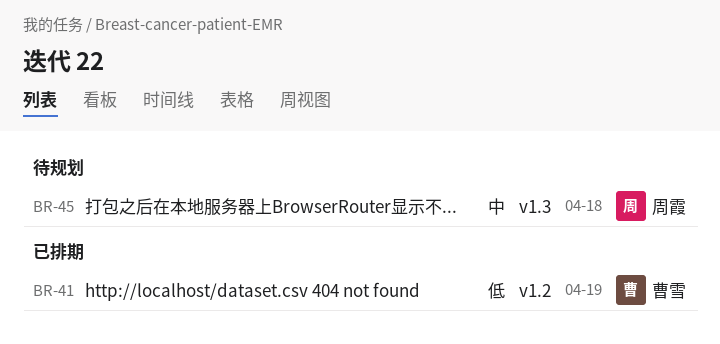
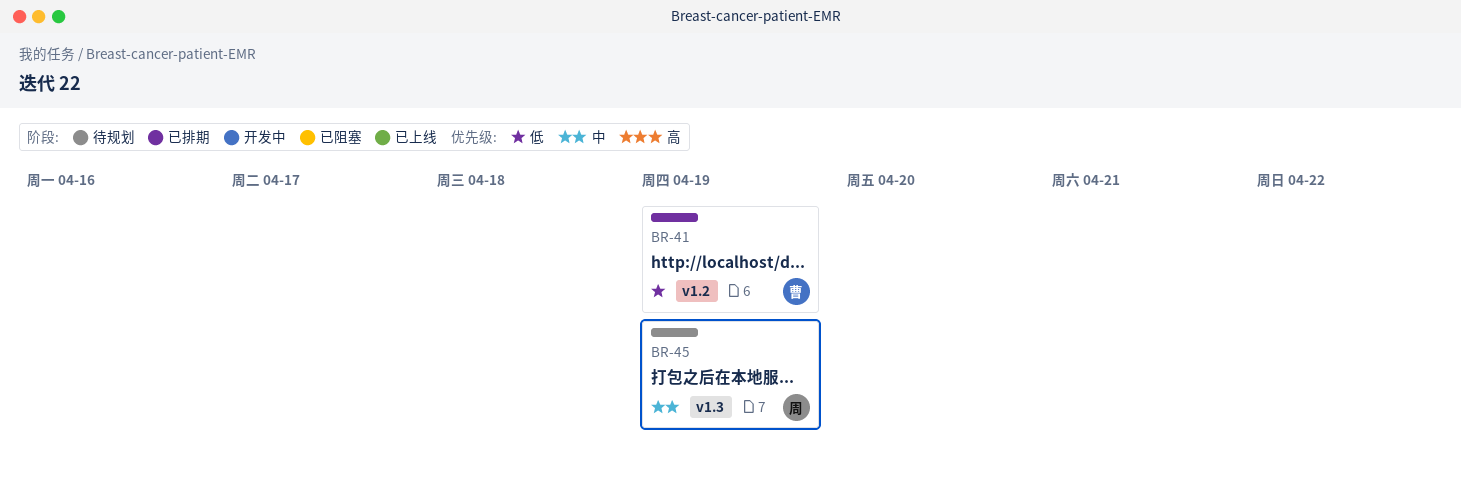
BR-45, due: Apr 18 -> Apr 19

